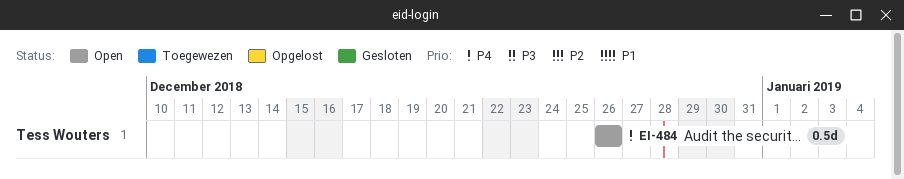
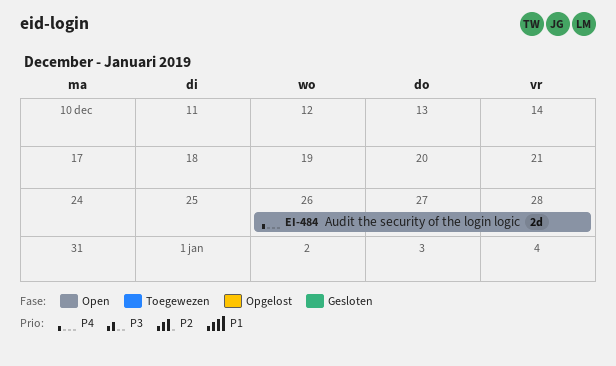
EI-484, estimate: 0.5d -> 2d
EI-484, due: Dec 26 -> Dec 28

